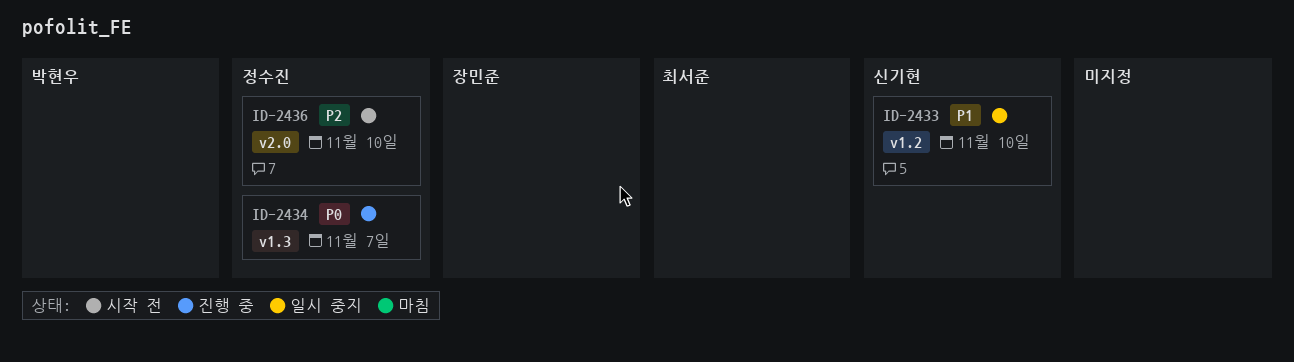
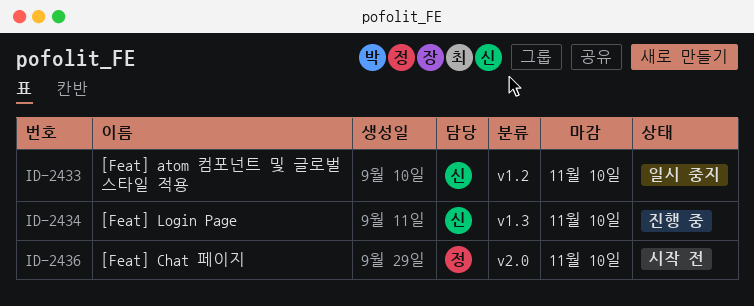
ID-2434, owner: 정수진 -> 신기현
ID-2434, due: Nov 7 -> Nov 10

